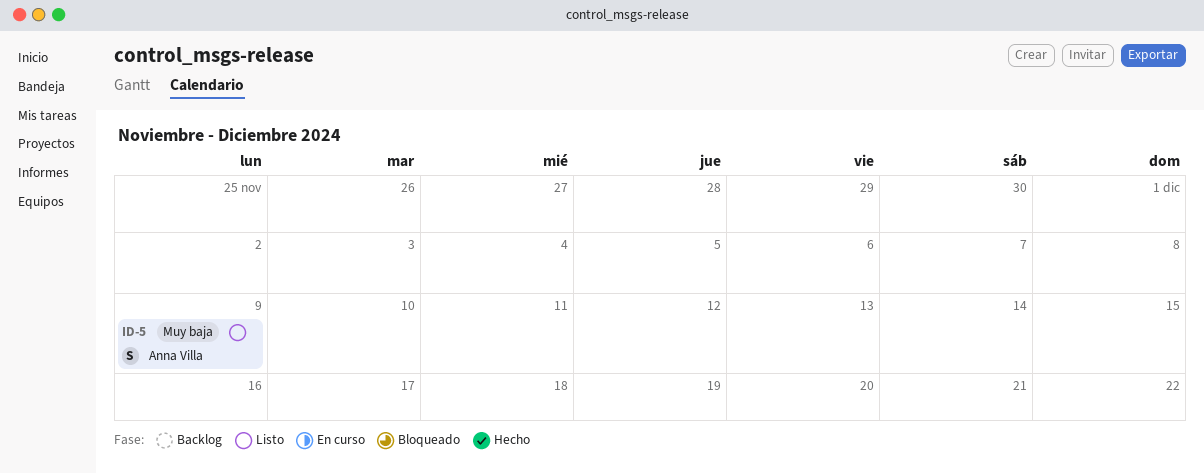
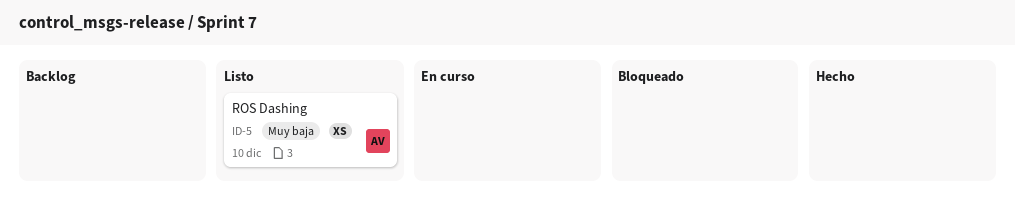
ID-5, estimate: S -> XS
ID-5, due: Dec 9 -> Dec 10

